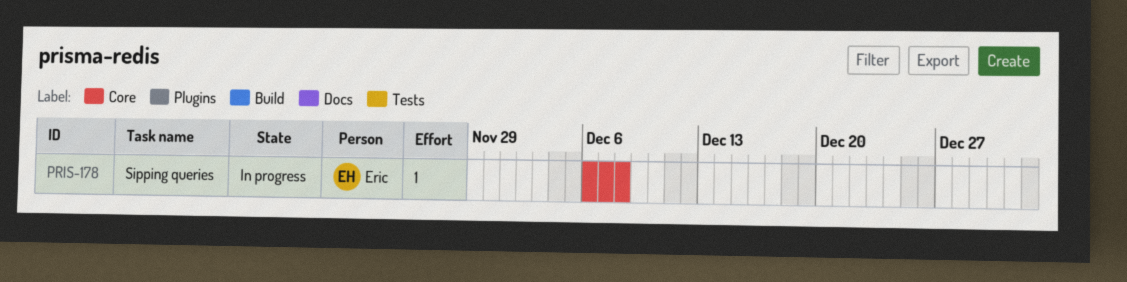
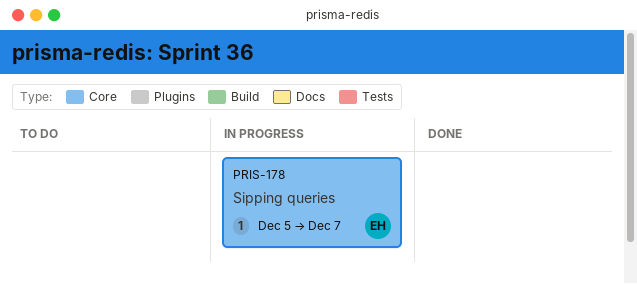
PRIS-178, start: Dec 6 -> Dec 5
PRIS-178, due: Dec 8 -> Dec 7

